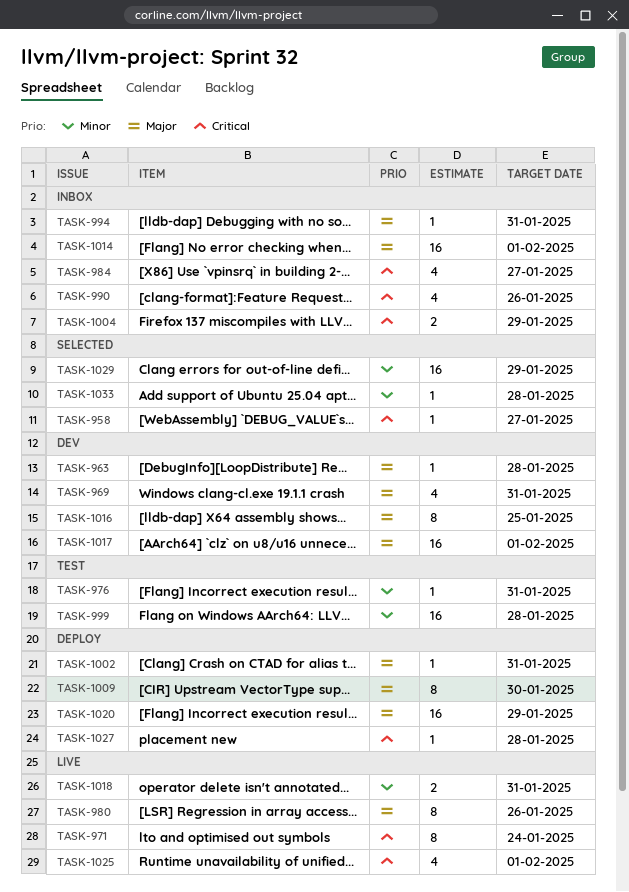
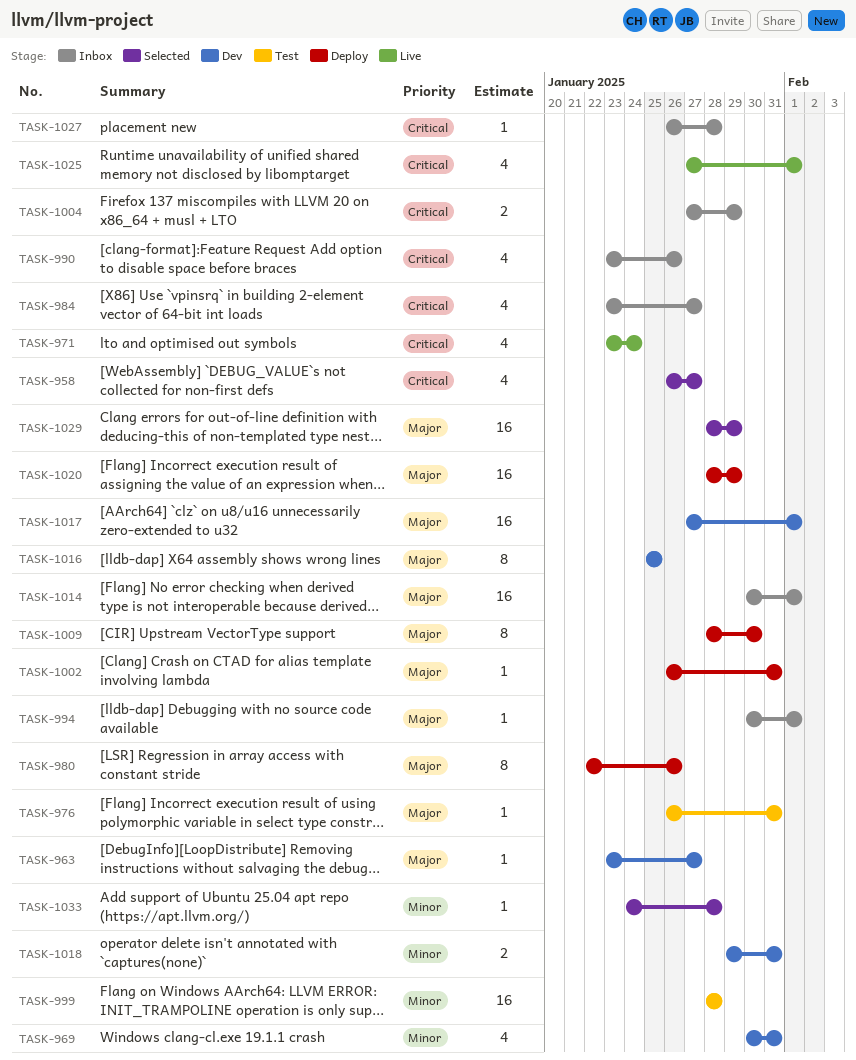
TASK-958, estimate: 1 -> 4
TASK-963, due: Jan 28 -> Jan 27
TASK-969, priority: Major -> Minor
TASK-971, estimate: 8 -> 4
TASK-976, priority: Minor -> Major
TASK-980, status: Live -> Deploy
TASK-994, due: Jan 31 -> Feb 1
TASK-1018, status: Live -> Dev
TASK-1027, status: Deploy -> Inbox
TASK-1029, priority: Minor -> Major

